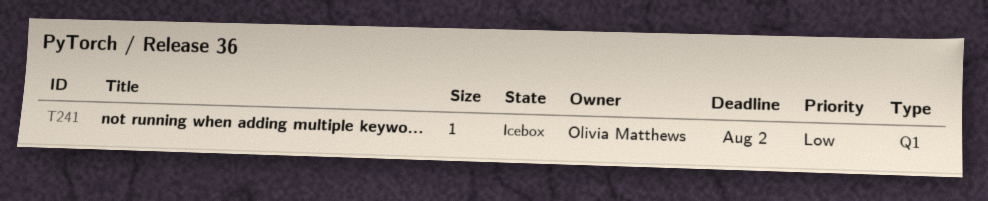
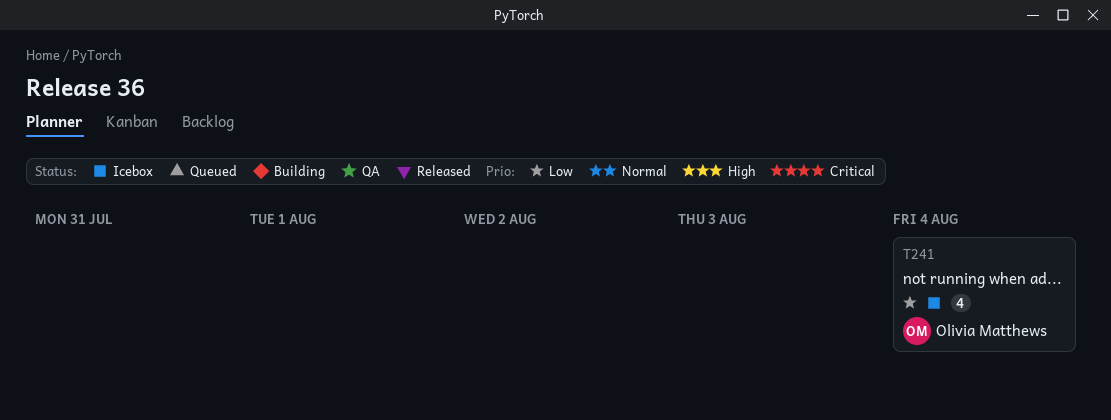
T241, estimate: 1 -> 4
T241, due: Aug 2 -> Aug 4

